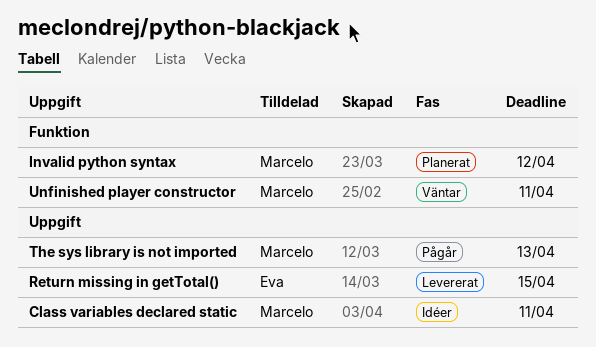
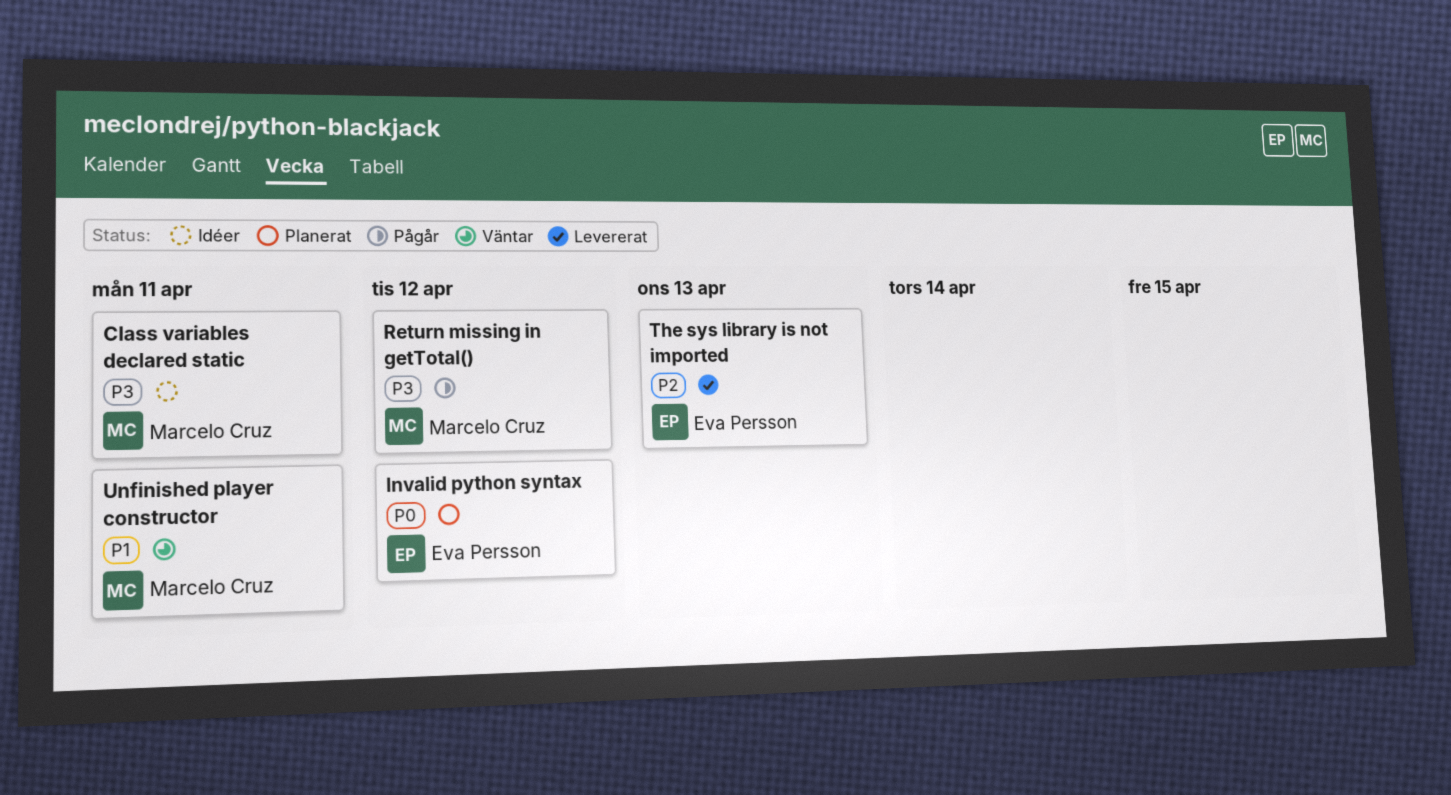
Invalid python syntax, owner: Marcelo Cruz -> Eva Persson
Return missing in getTotal(), status: Levererat -> Pågår
Return missing in getTotal(), owner: Eva Persson -> Marcelo Cruz
Return missing in getTotal(), due: Apr 15 -> Apr 12
The sys library is not imported, status: Pågår -> Levererat
The sys library is not imported, owner: Marcelo Cruz -> Eva Persson

